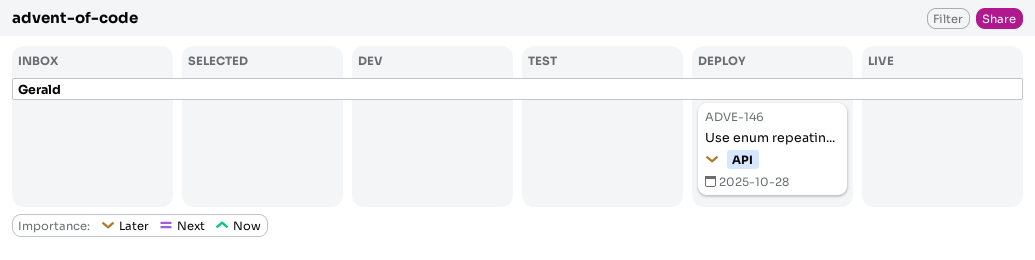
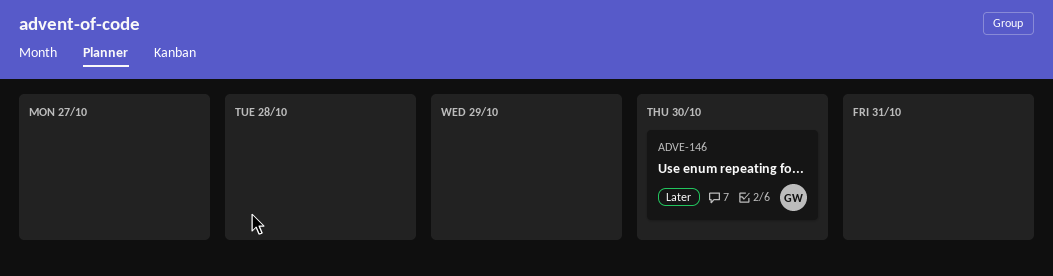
ADVE-146, due: Oct 28 -> Oct 30

